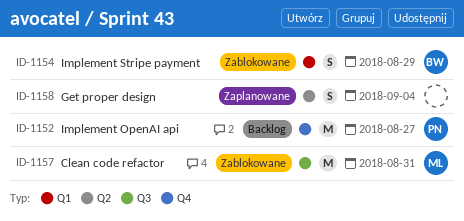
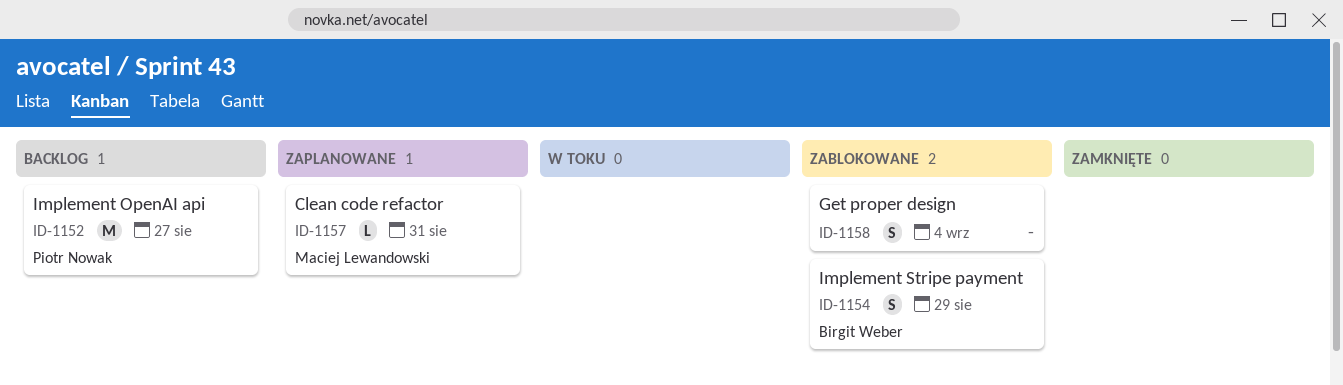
ID-1157, status: Zablokowane -> Zaplanowane
ID-1157, estimate: M -> L
ID-1158, status: Zaplanowane -> Zablokowane

